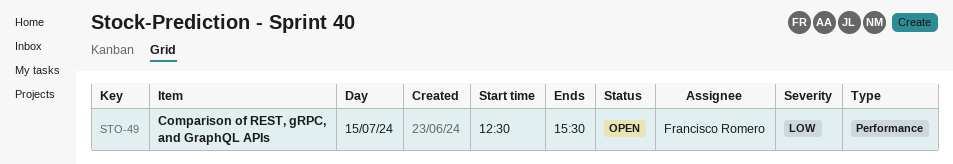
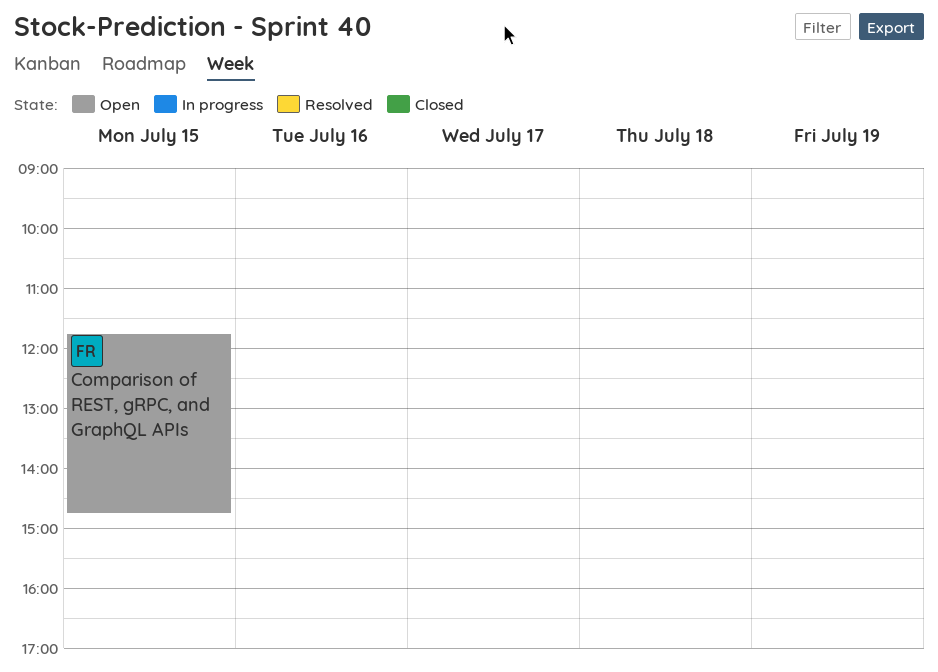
Comparison of REST, gRPC, and GraphQL APIs, begins: 12:30 -> 11:45
Comparison of REST, gRPC, and GraphQL APIs, ends: 15:30 -> 14:45

